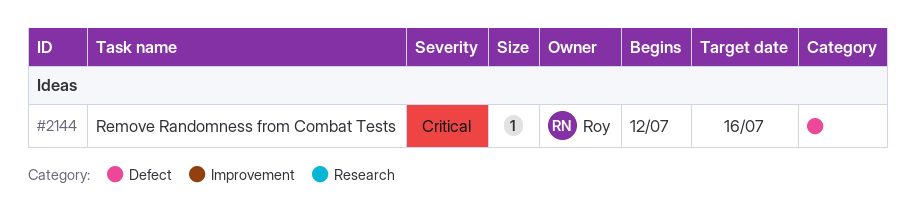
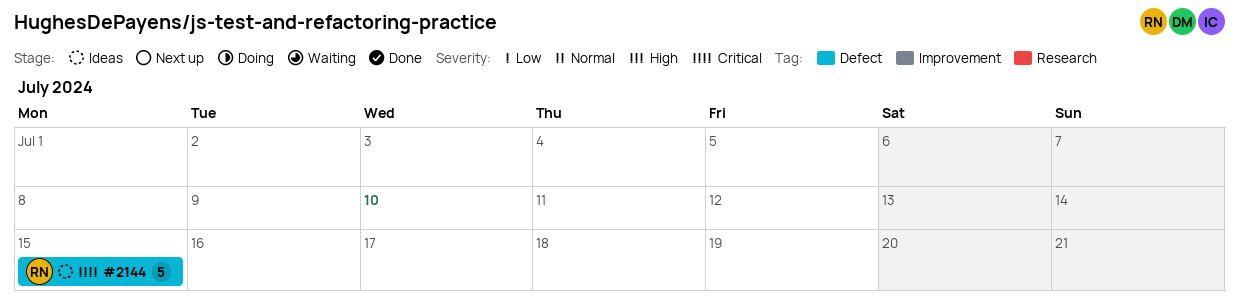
#2144, estimate: 1 -> 5
#2144, start: Jul 12 -> Jul 15
#2144, due: Jul 16 -> Jul 15

